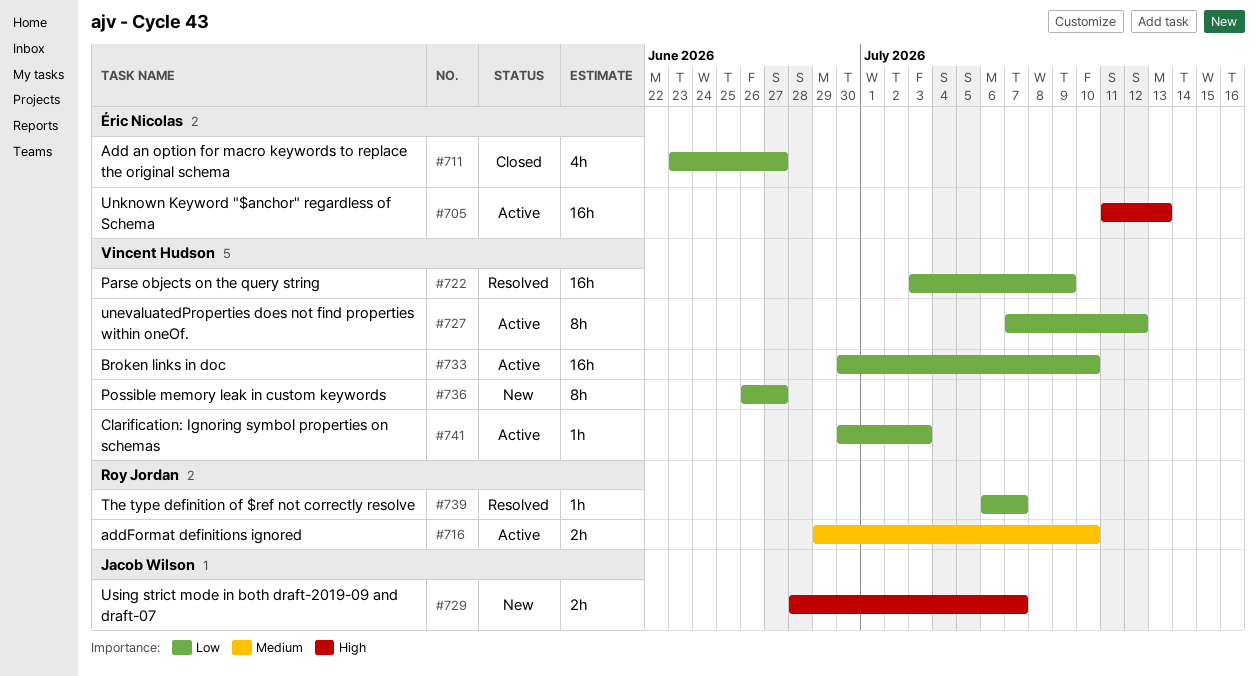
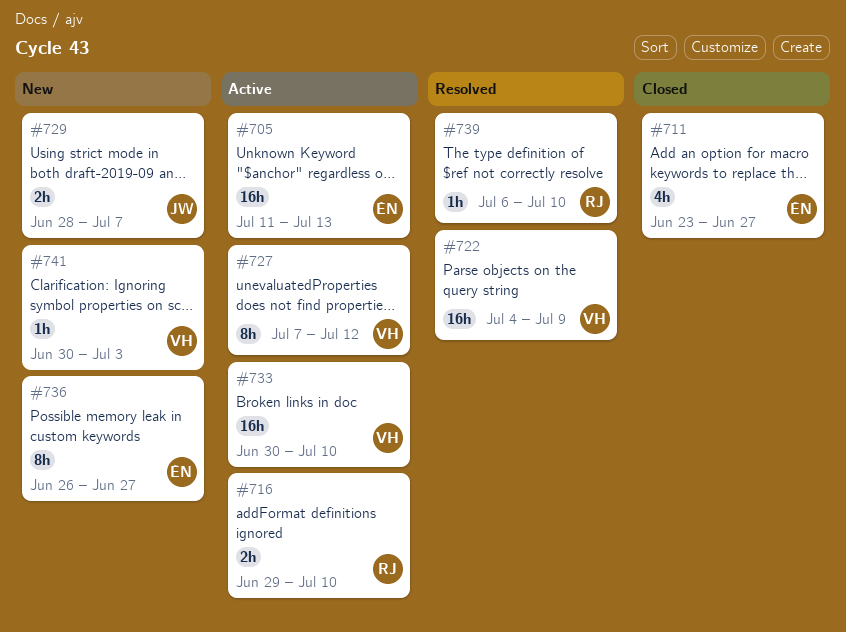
#722, start: Jul 3 -> Jul 4
#736, owner: Vincent Hudson -> Éric Nicolas
#739, due: Jul 7 -> Jul 10
#741, status: Active -> New

